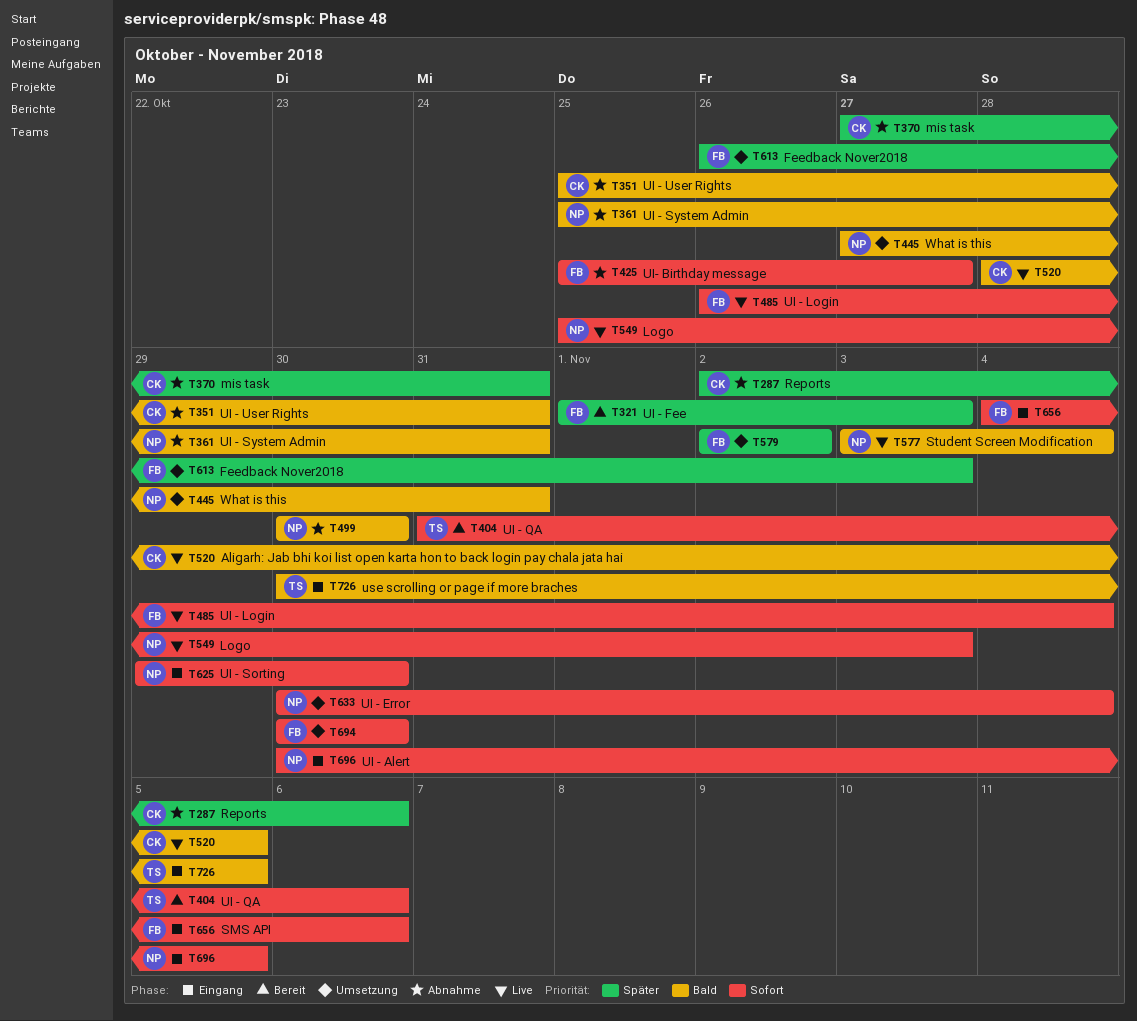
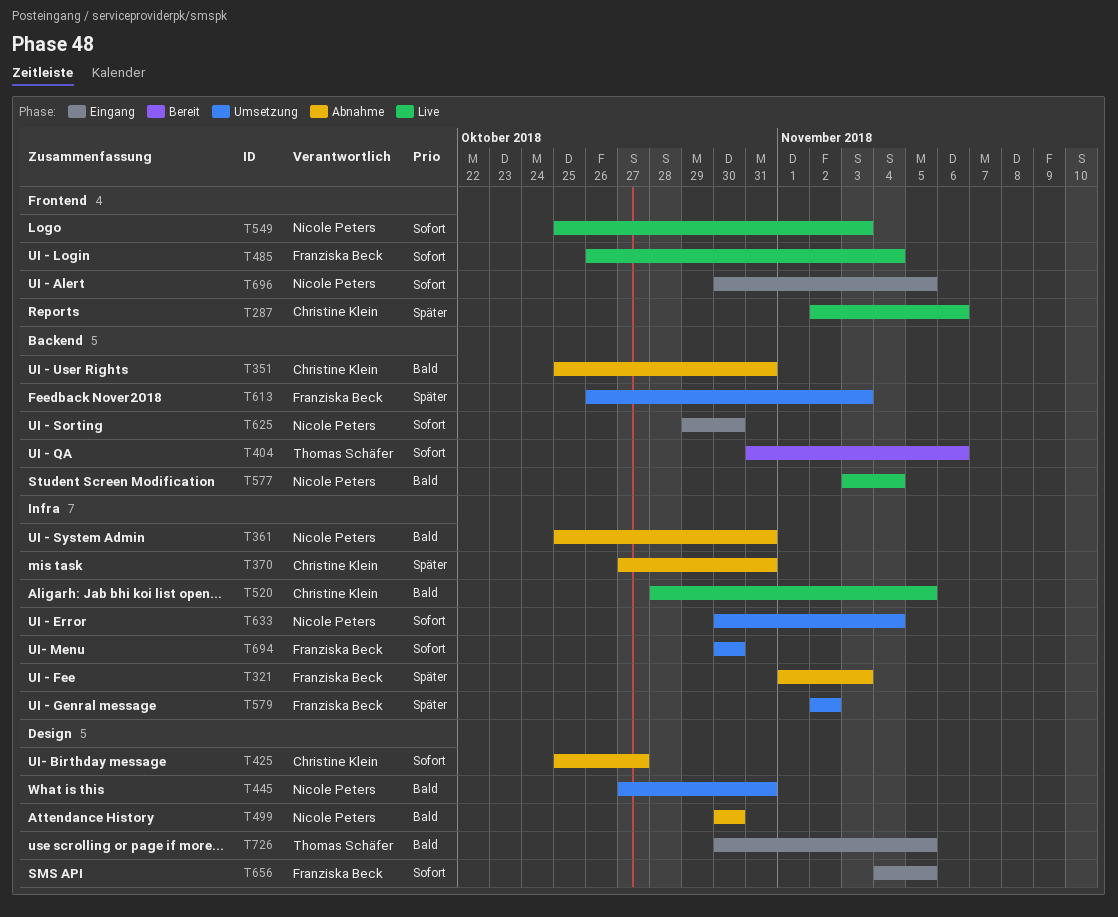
T287, status: Abnahme -> Live
T321, status: Bereit -> Abnahme
T425, owner: Franziska Beck -> Christine Klein
T656, due: Nov 6 -> Nov 5

